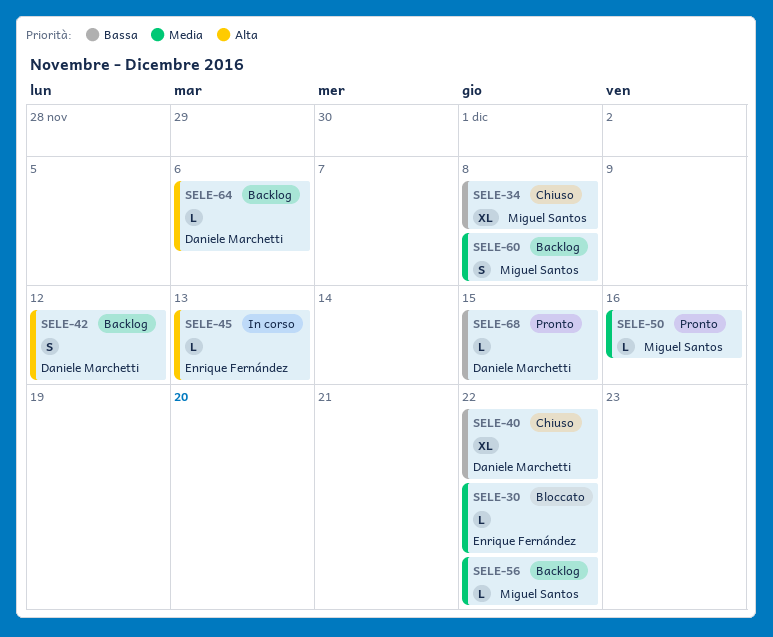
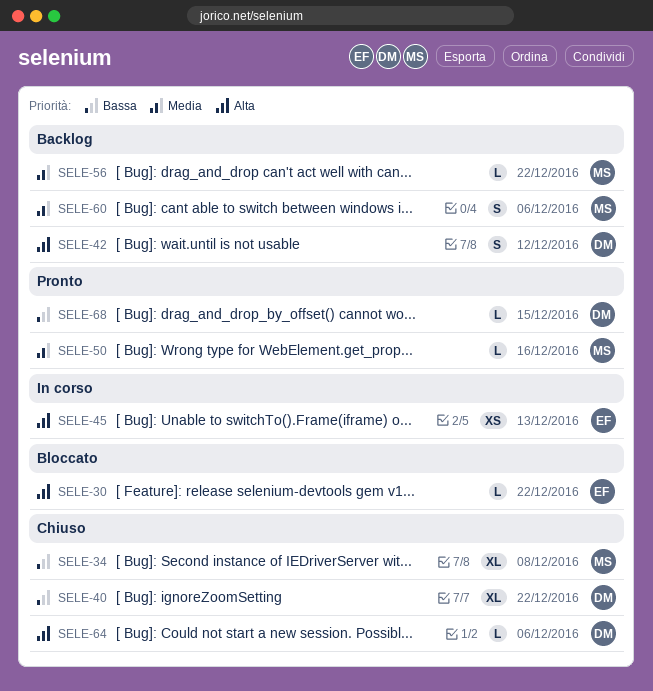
SELE-30, priority: Media -> Alta
SELE-45, estimate: L -> XS
SELE-60, due: Dec 8 -> Dec 6
SELE-64, status: Backlog -> Chiuso

